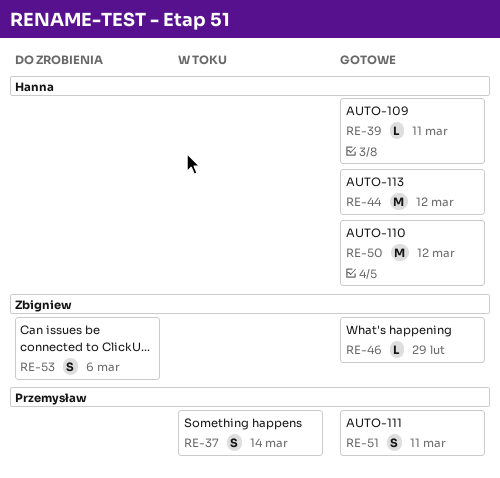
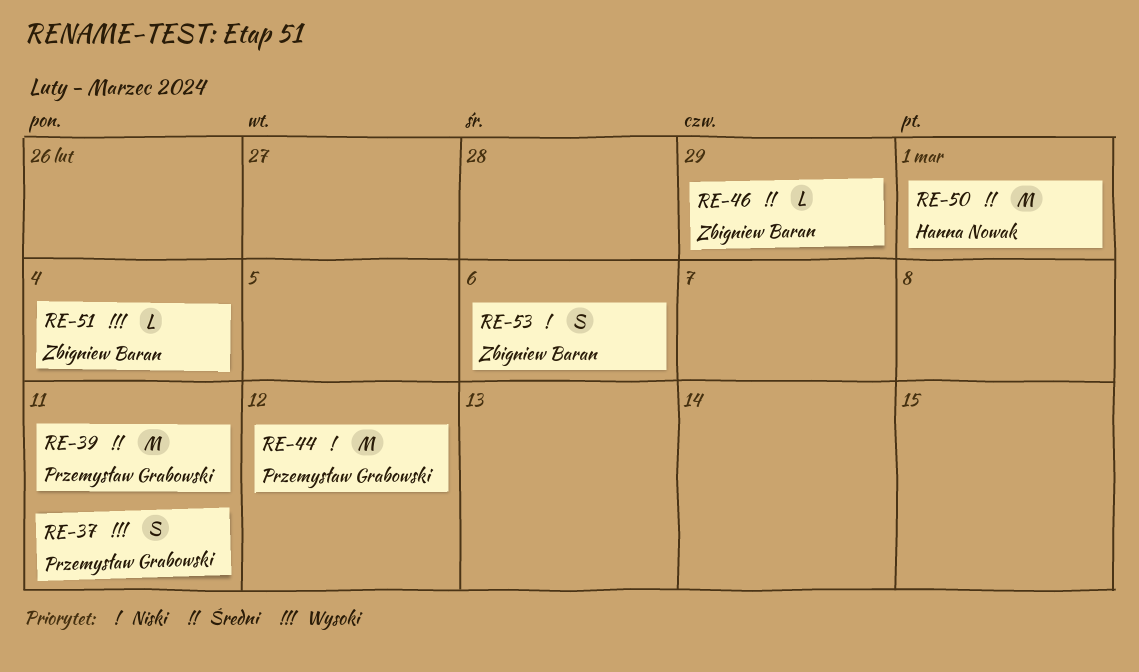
RE-37, due: Mar 14 -> Mar 11
RE-39, owner: Hanna Nowak -> Przemysław Grabowski
RE-39, estimate: L -> M
RE-44, owner: Hanna Nowak -> Przemysław Grabowski
RE-50, due: Mar 12 -> Mar 1
RE-51, owner: Przemysław Grabowski -> Zbigniew Baran
RE-51, estimate: S -> L
RE-51, due: Mar 11 -> Mar 4

